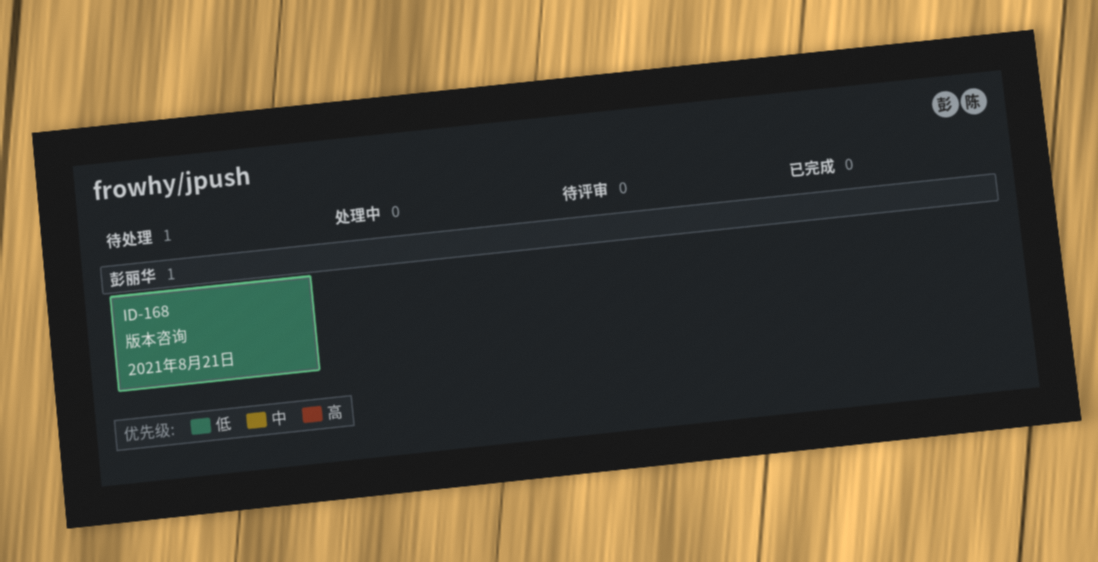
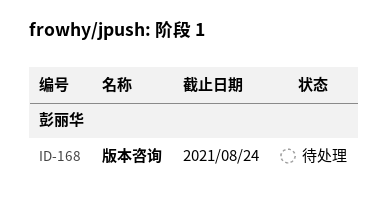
ID-168, due: Aug 21 -> Aug 24

